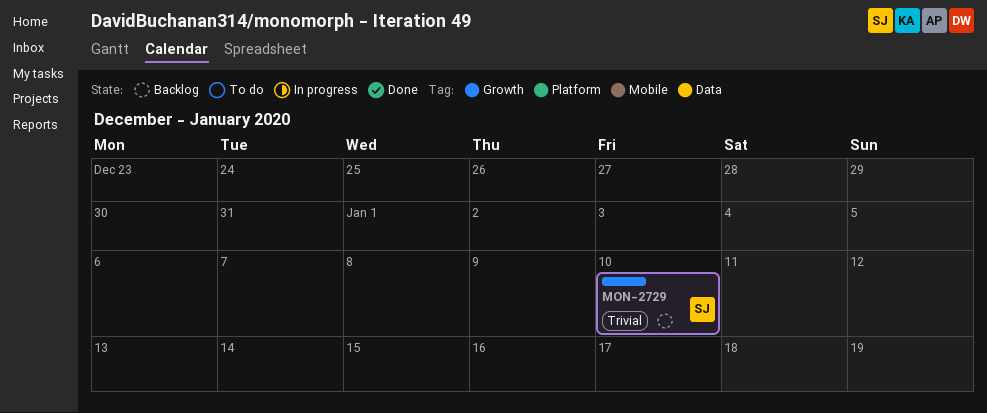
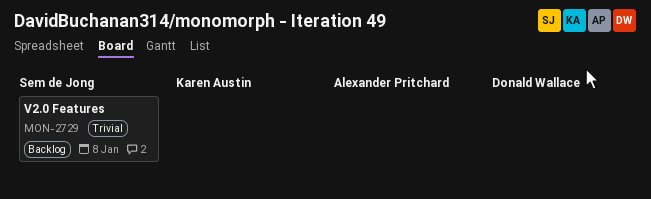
MON-2729, due: Jan 10 -> Jan 8

